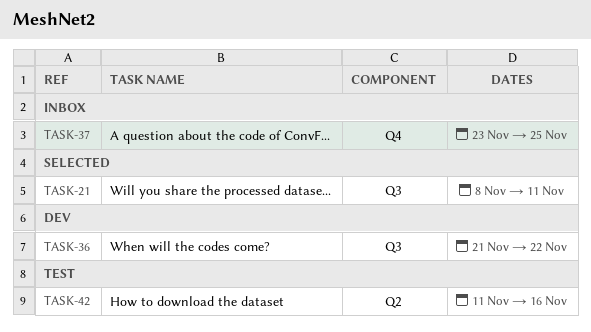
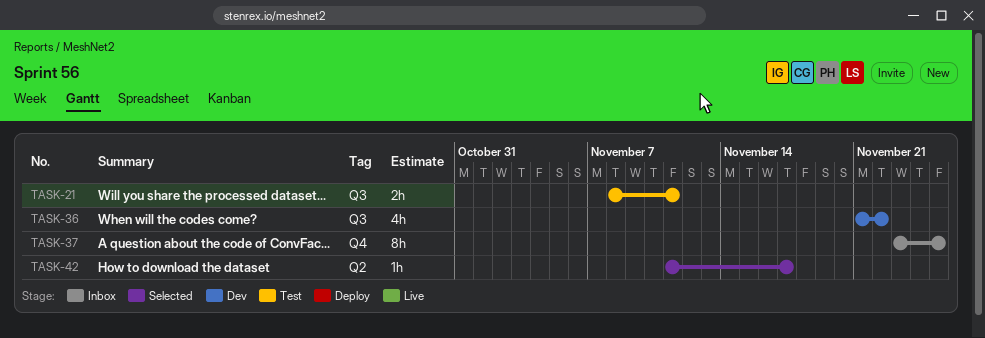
TASK-21, status: Selected -> Test
TASK-42, status: Test -> Selected
TASK-42, due: Nov 16 -> Nov 17

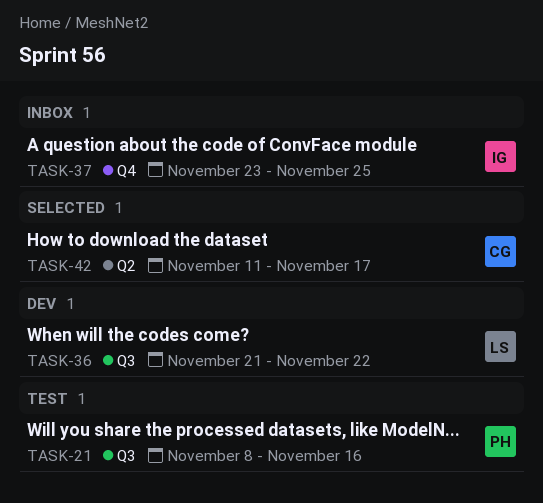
TASK-21, due: Nov 11 -> Nov 16

